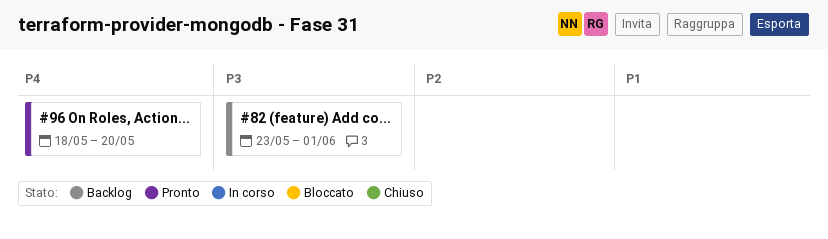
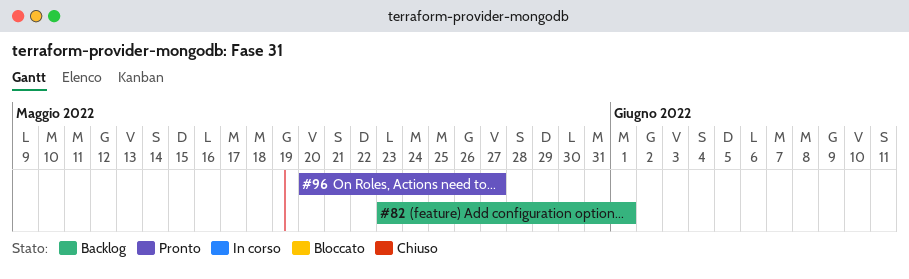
#96, start: May 18 -> May 20
#96, due: May 20 -> May 27

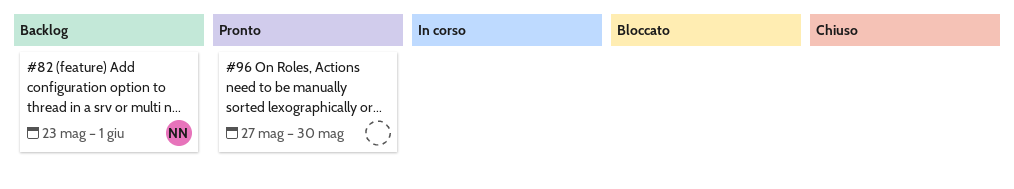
#96, start: May 20 -> May 27
#96, due: May 27 -> May 30

